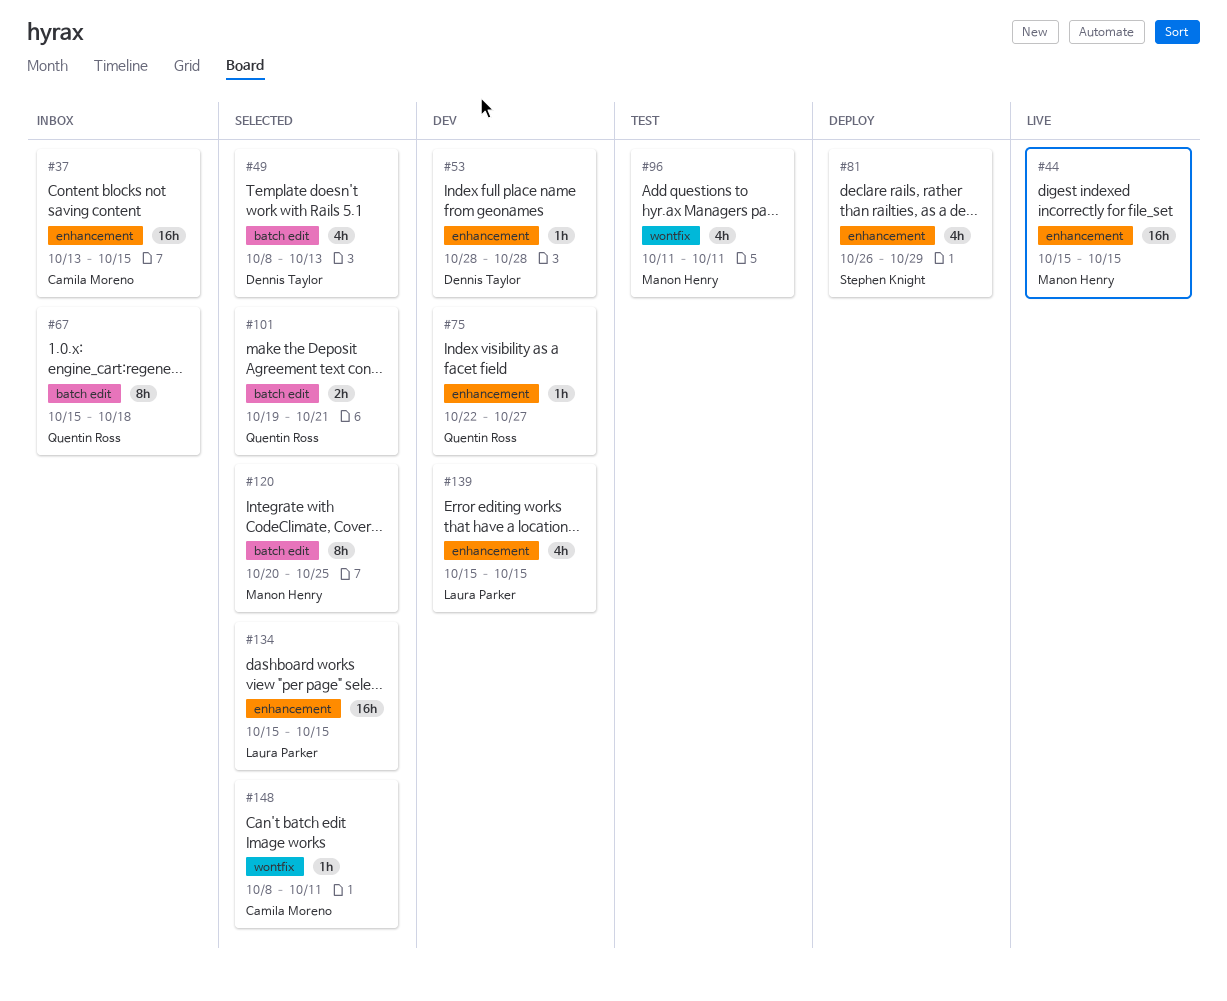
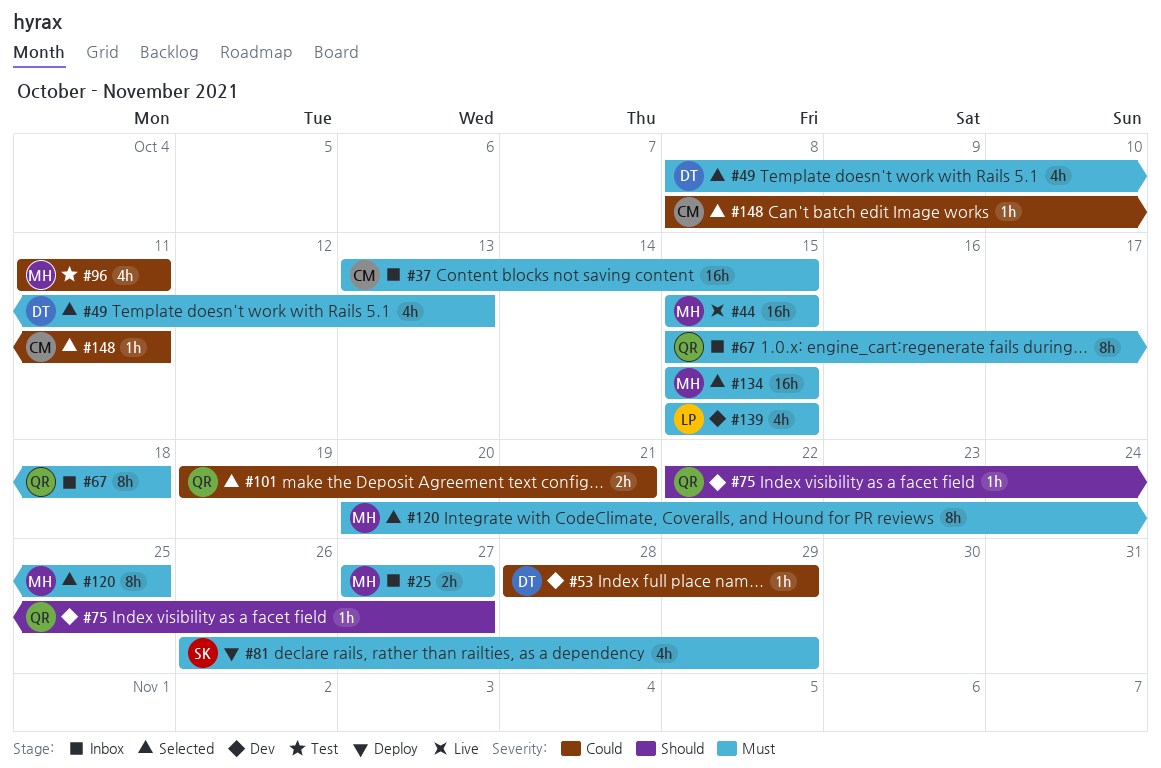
#25: none -> present
#53, due: Oct 28 -> Oct 29
#134, owner: Laura Parker -> Manon Henry

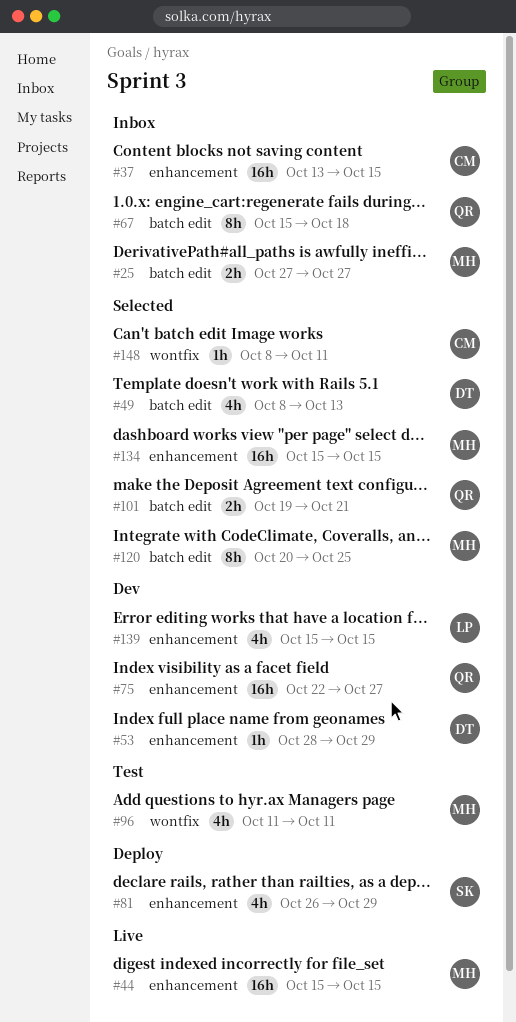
#75, estimate: 1h -> 16h

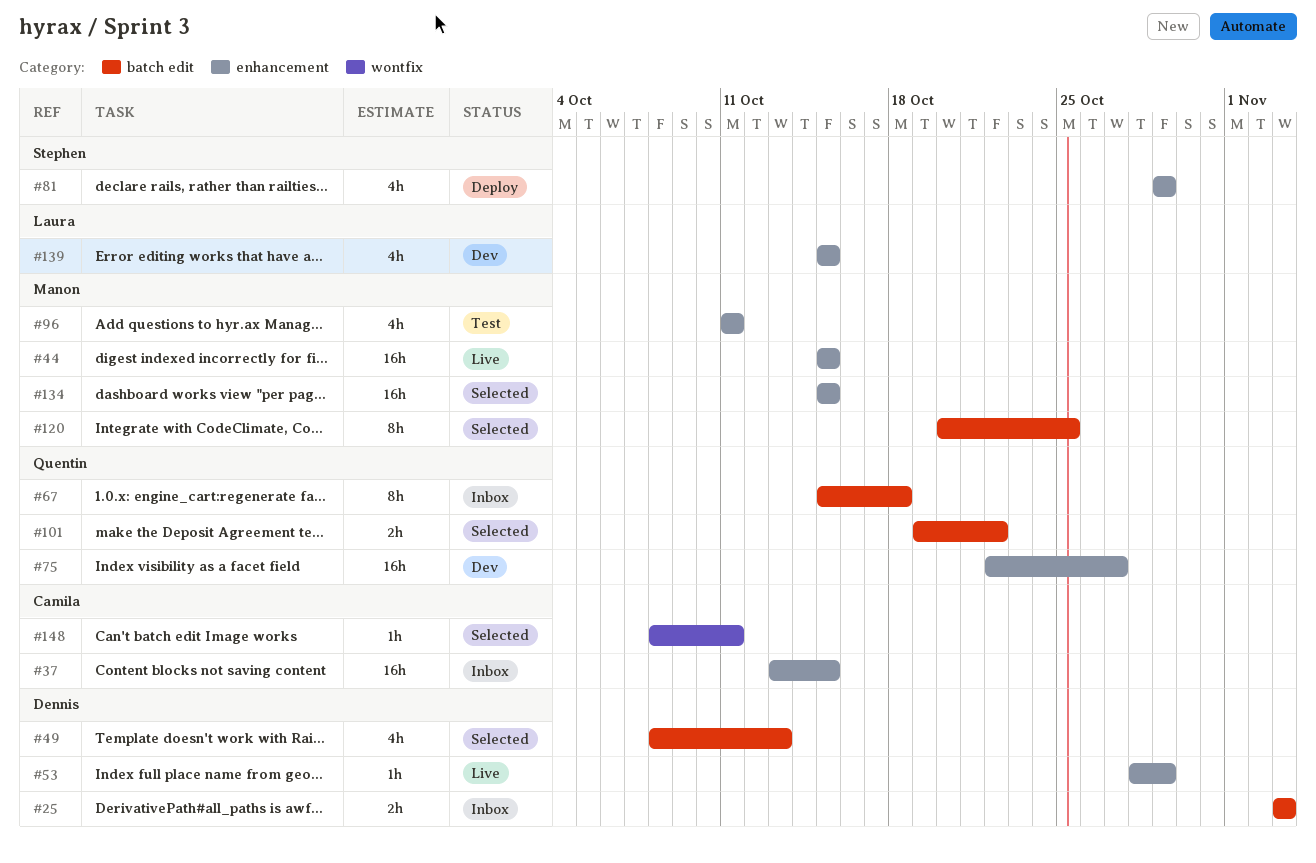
#25, owner: Manon -> Dennis
#25, start: Oct 27 -> Nov 3
#25, due: Oct 27 -> Nov 3
#53, status: Dev -> Live
#81, start: Oct 26 -> Oct 29
#96, label: wontfix -> enhancement
#101, due: Oct 21 -> Oct 22

